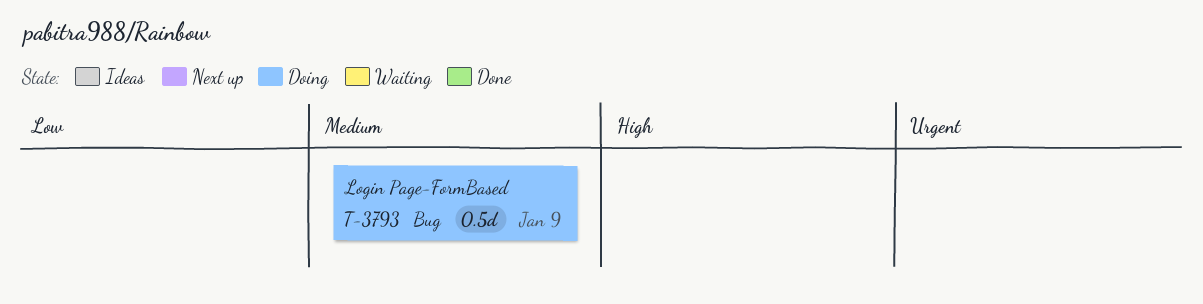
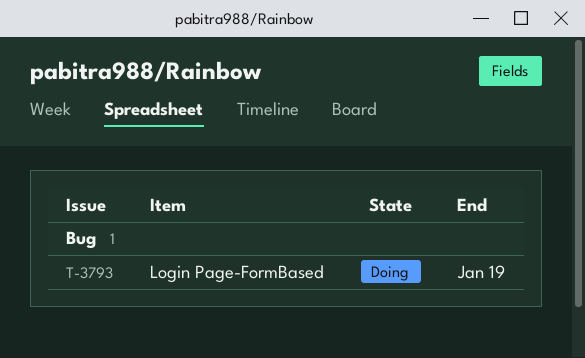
T-3793, due: Jan 9 -> Jan 19

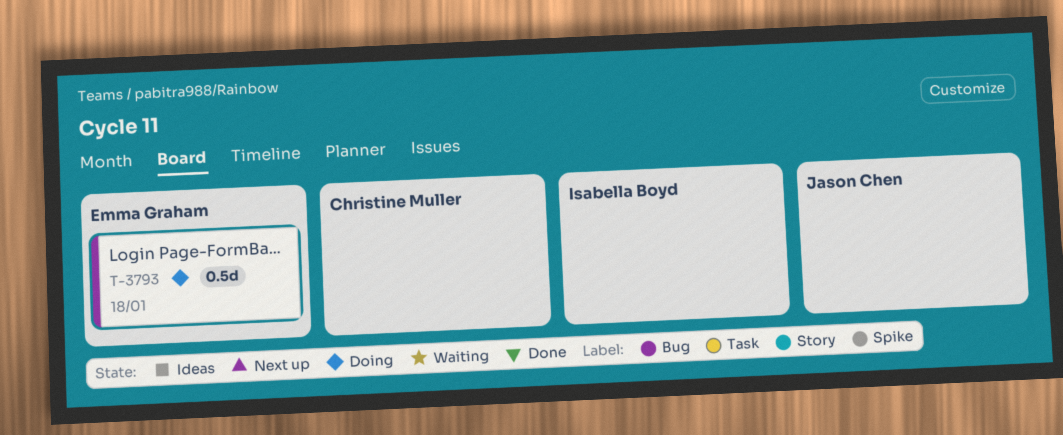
T-3793, due: Jan 19 -> Jan 18

